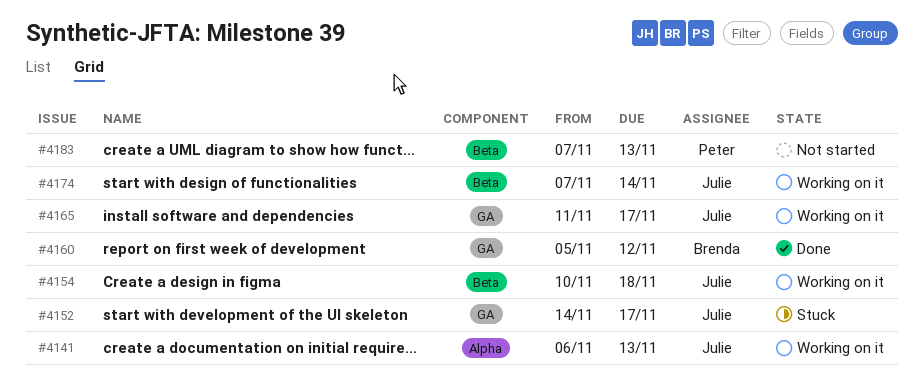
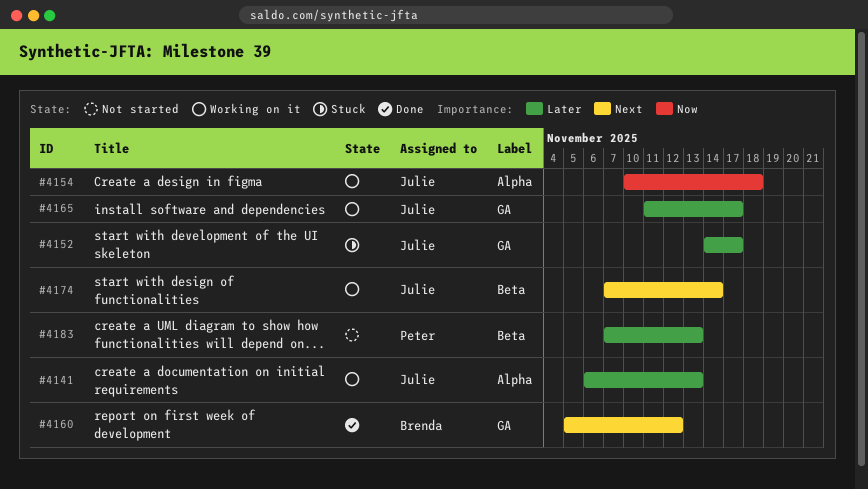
#4154, label: Beta -> Alpha

